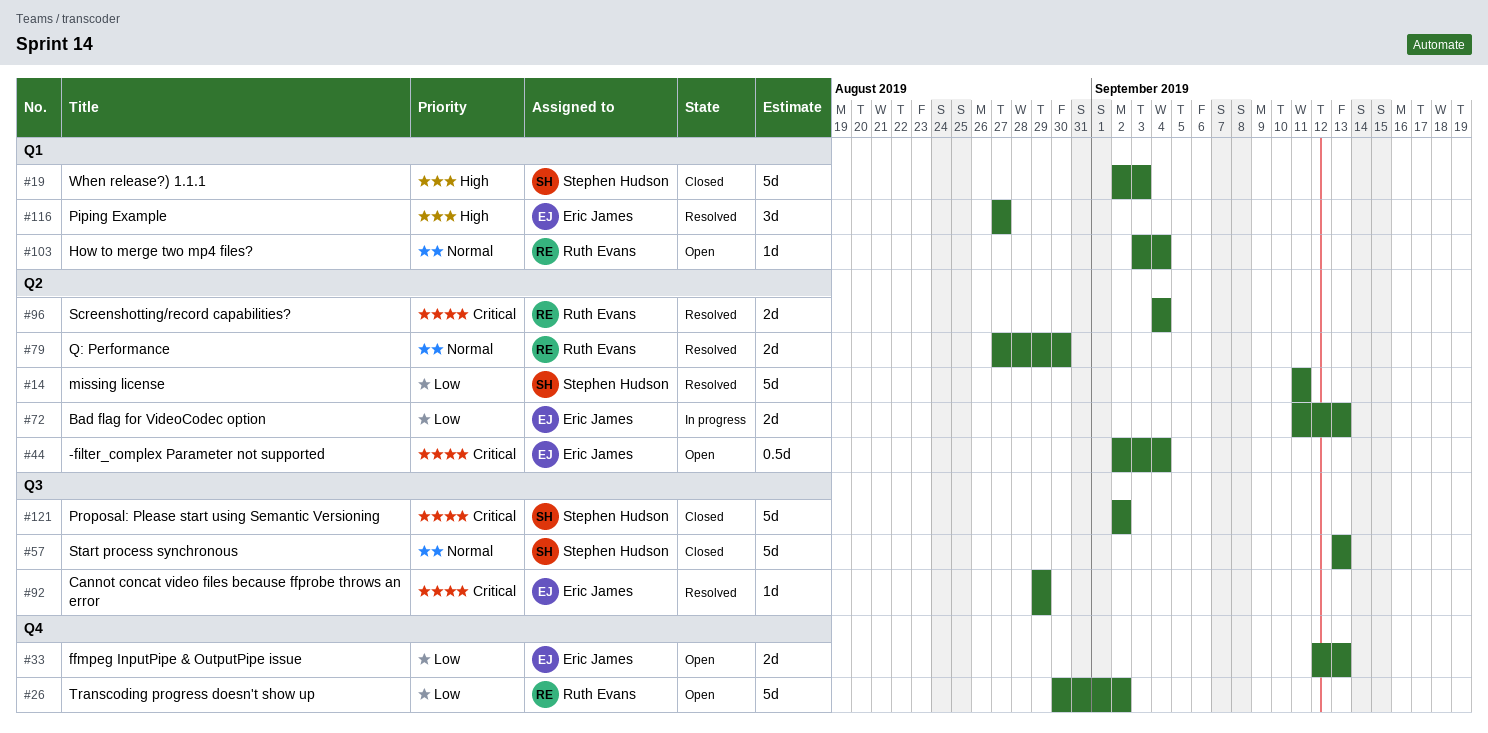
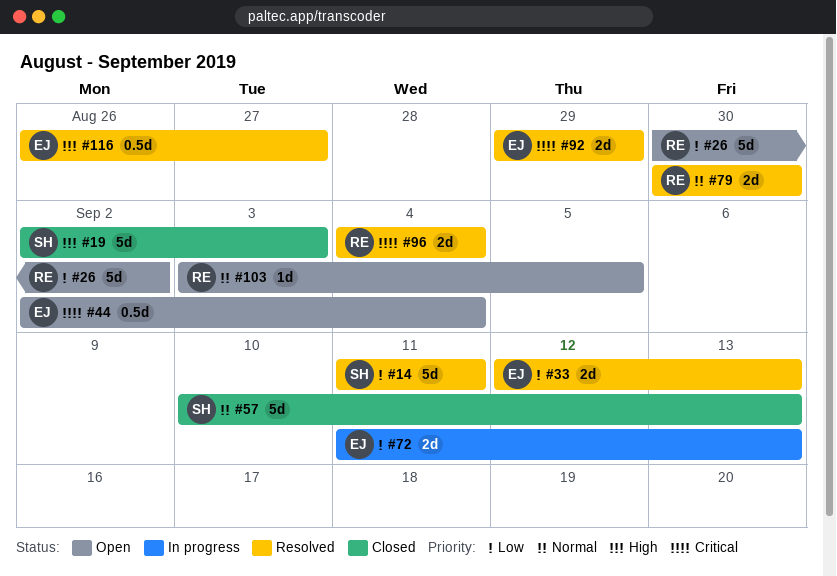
#33, status: Open -> Resolved
#57, start: Sep 13 -> Sep 10
#79, start: Aug 27 -> Aug 30
#92, estimate: 1d -> 2d
#103, due: Sep 4 -> Sep 5
#116, estimate: 3d -> 0.5d
#116, start: Aug 27 -> Aug 26
#121: present -> none

